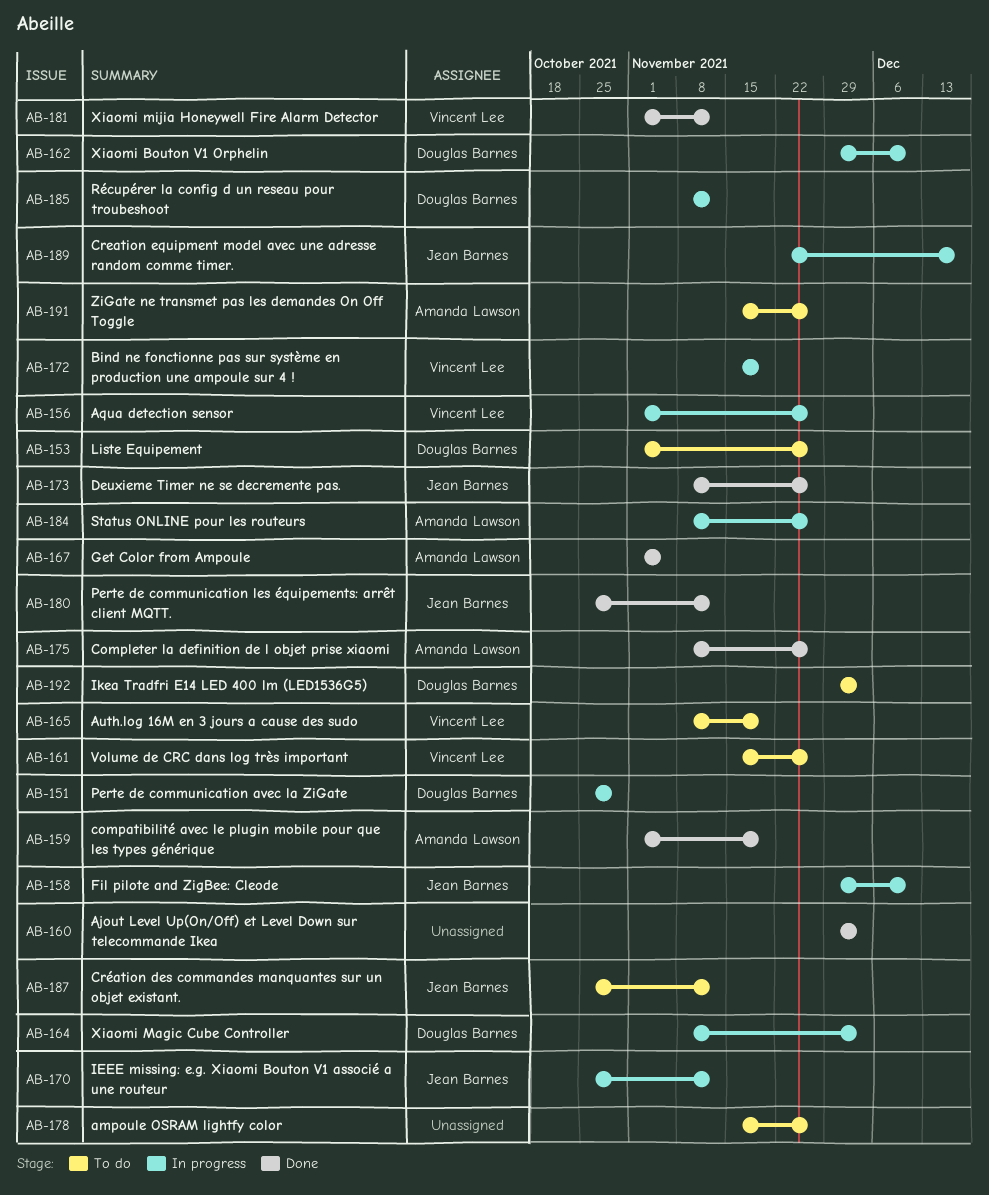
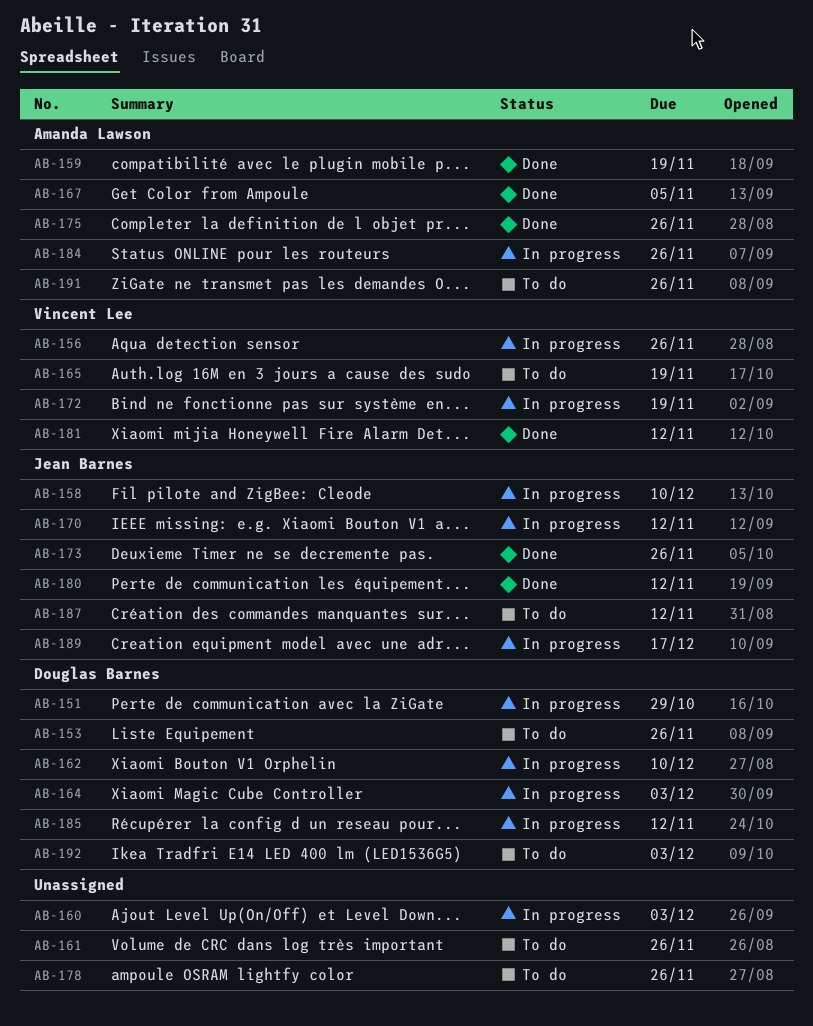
AB-160, status: Done -> In progress
AB-161, owner: Vincent Lee -> none

